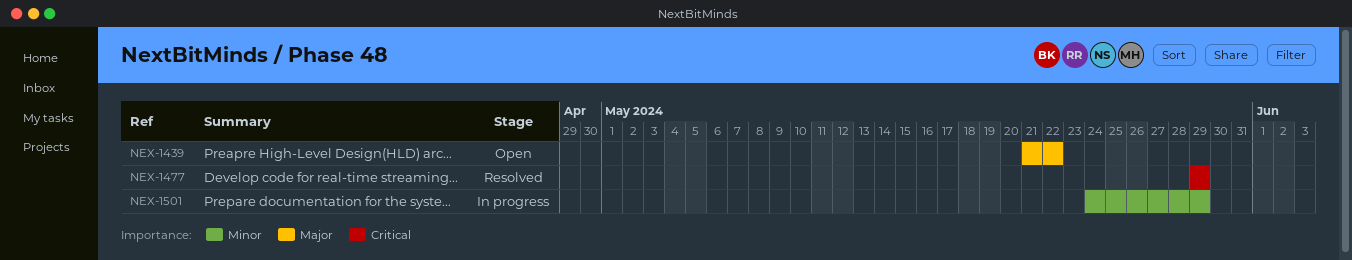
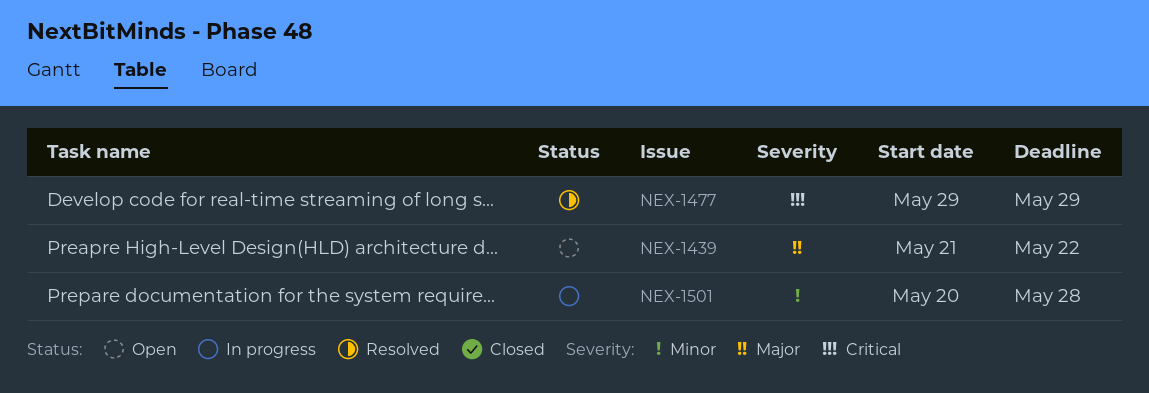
NEX-1501, start: May 24 -> May 20
NEX-1501, due: May 29 -> May 28

